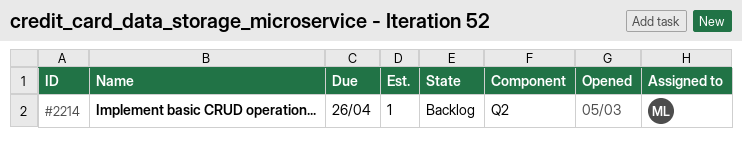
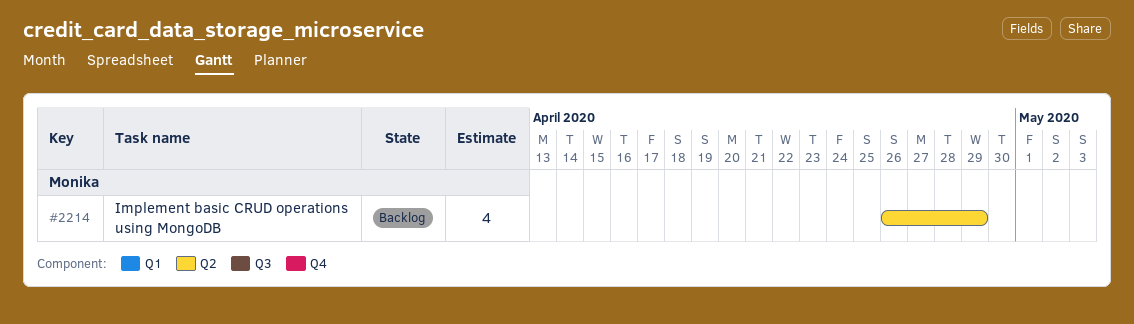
#2214, estimate: 1 -> 4
#2214, due: Apr 26 -> Apr 29

